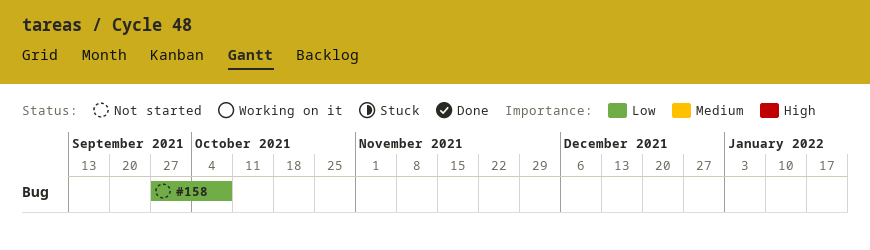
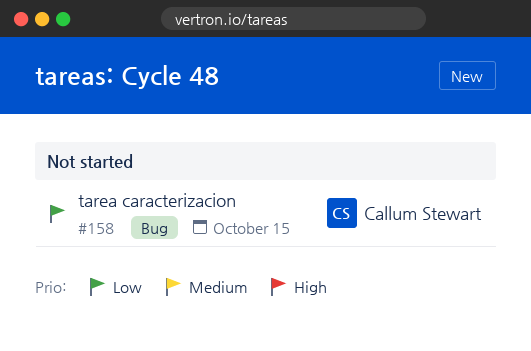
#158, due: Oct 8 -> Oct 15

